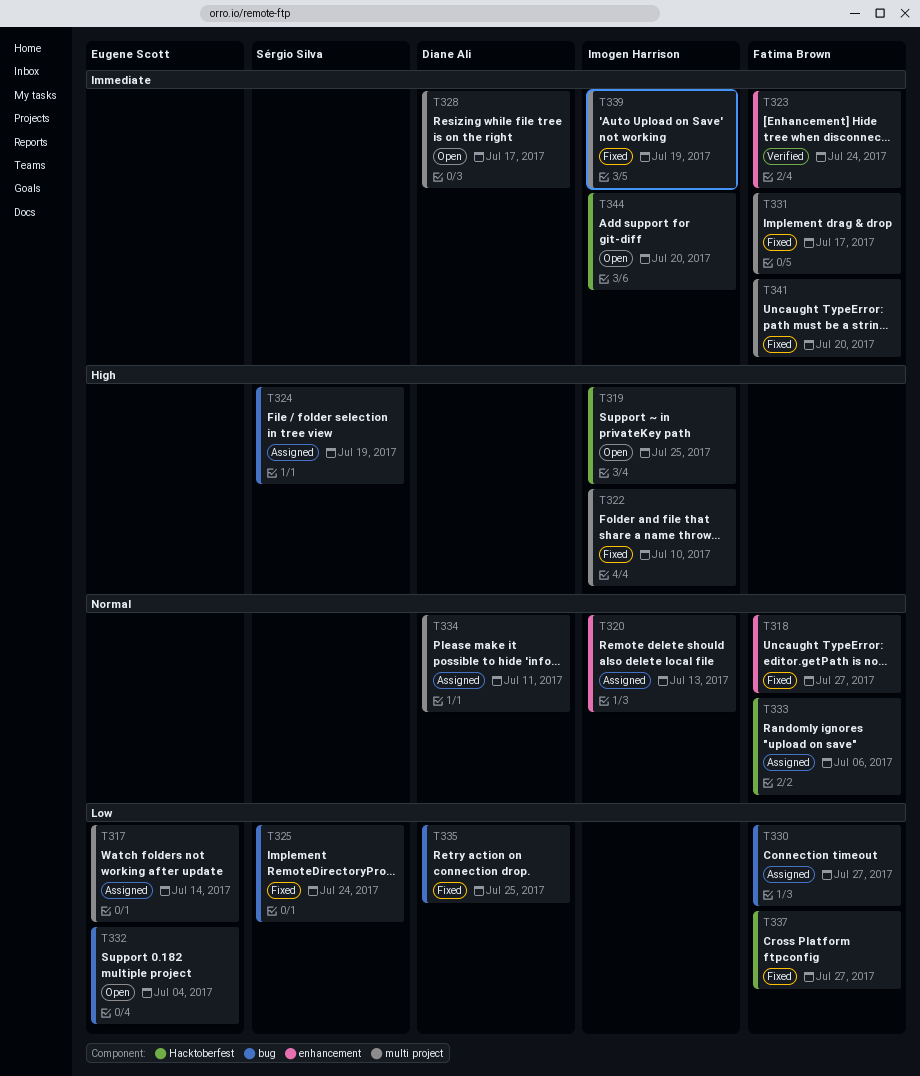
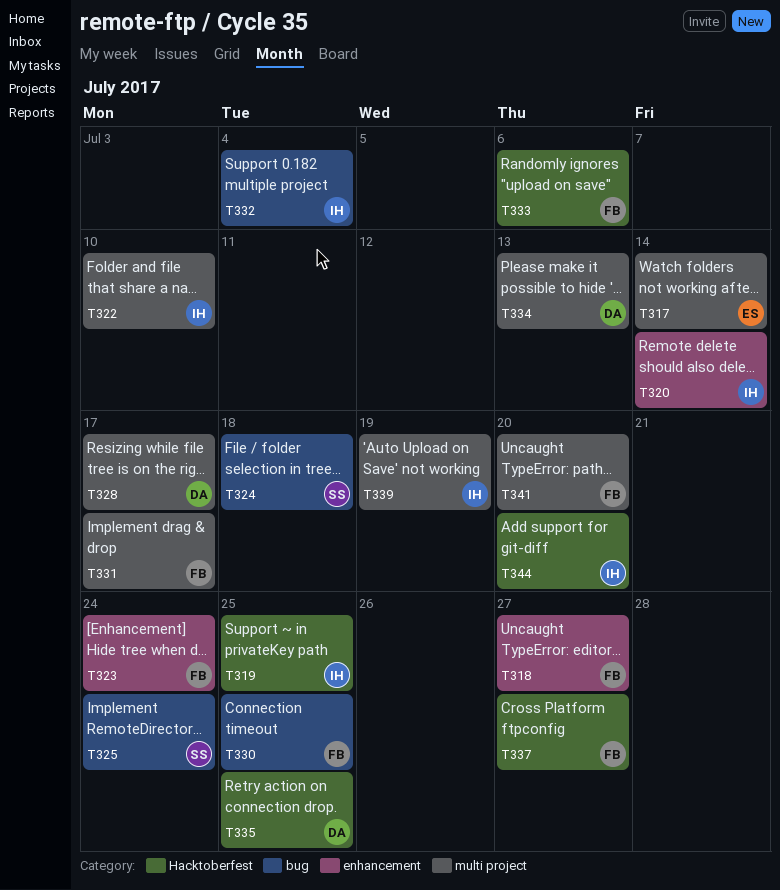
T320, due: Jul 13 -> Jul 14
T324, due: Jul 19 -> Jul 18
T330, due: Jul 27 -> Jul 25
T332, owner: Eugene Scott -> Imogen Harrison
T334, due: Jul 11 -> Jul 13
T335, label: bug -> Hacktoberfest

